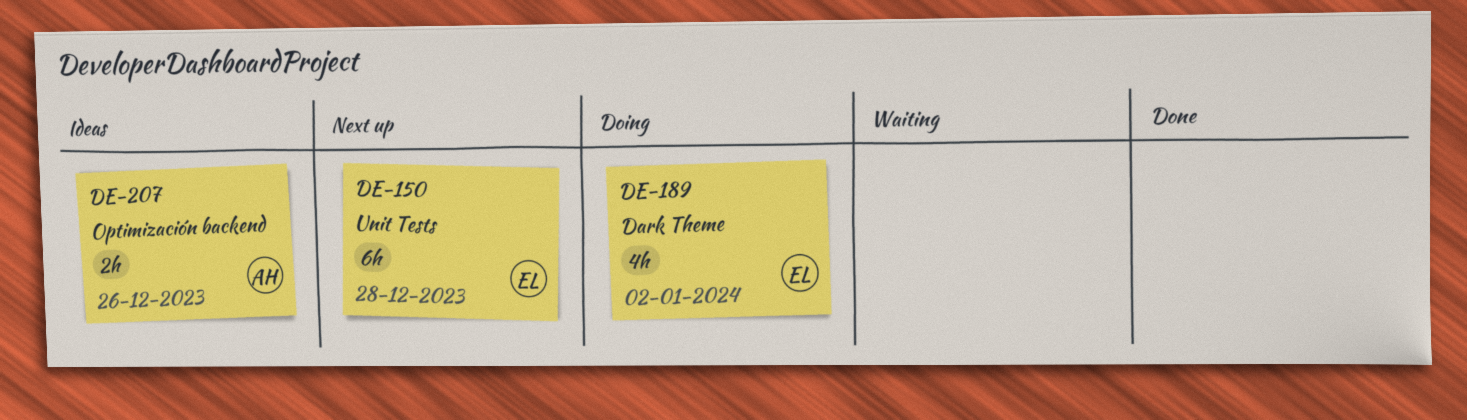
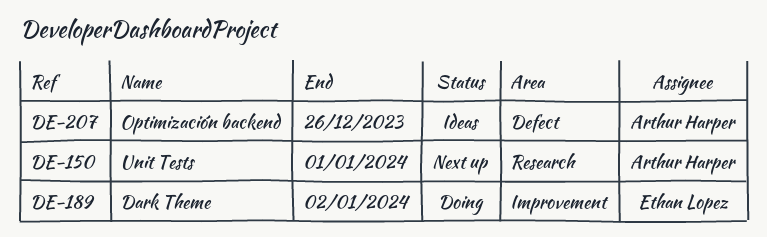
DE-150, owner: Ethan Lopez -> Arthur Harper
DE-150, due: Dec 28 -> Jan 1

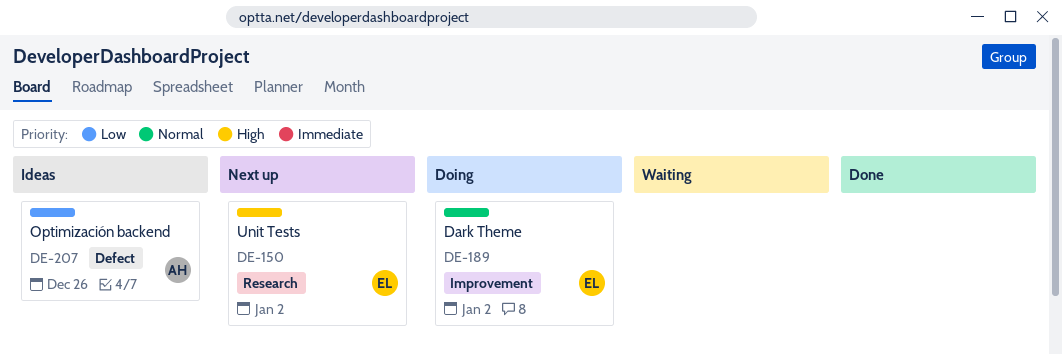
DE-150, owner: Arthur Harper -> Ethan Lopez
DE-150, due: Jan 1 -> Jan 2

